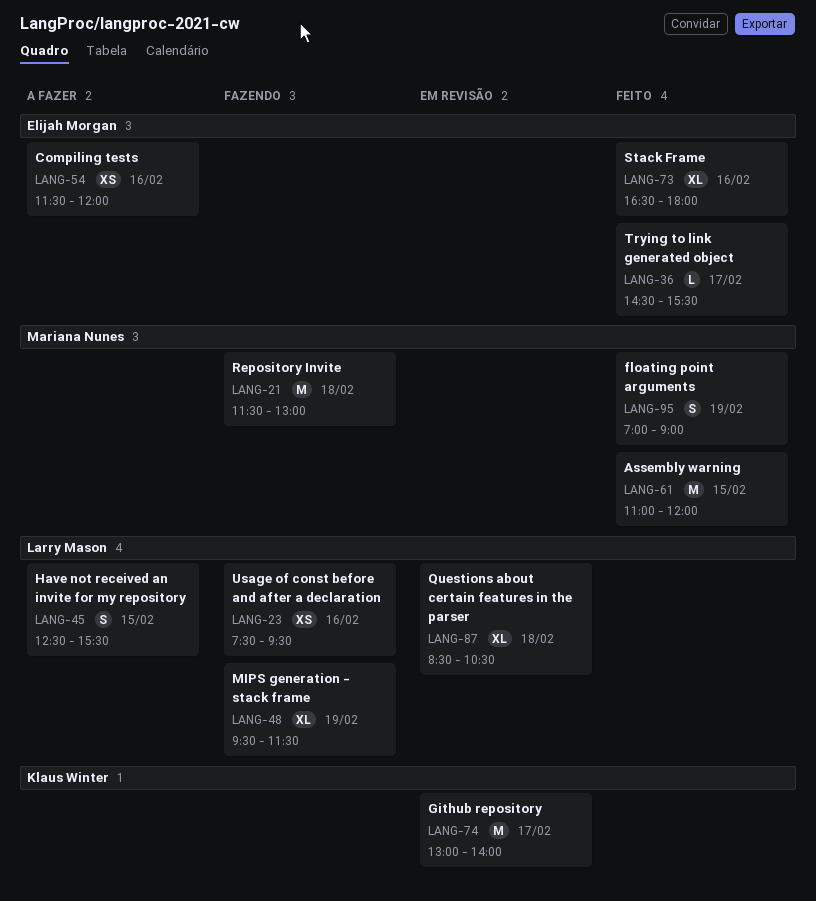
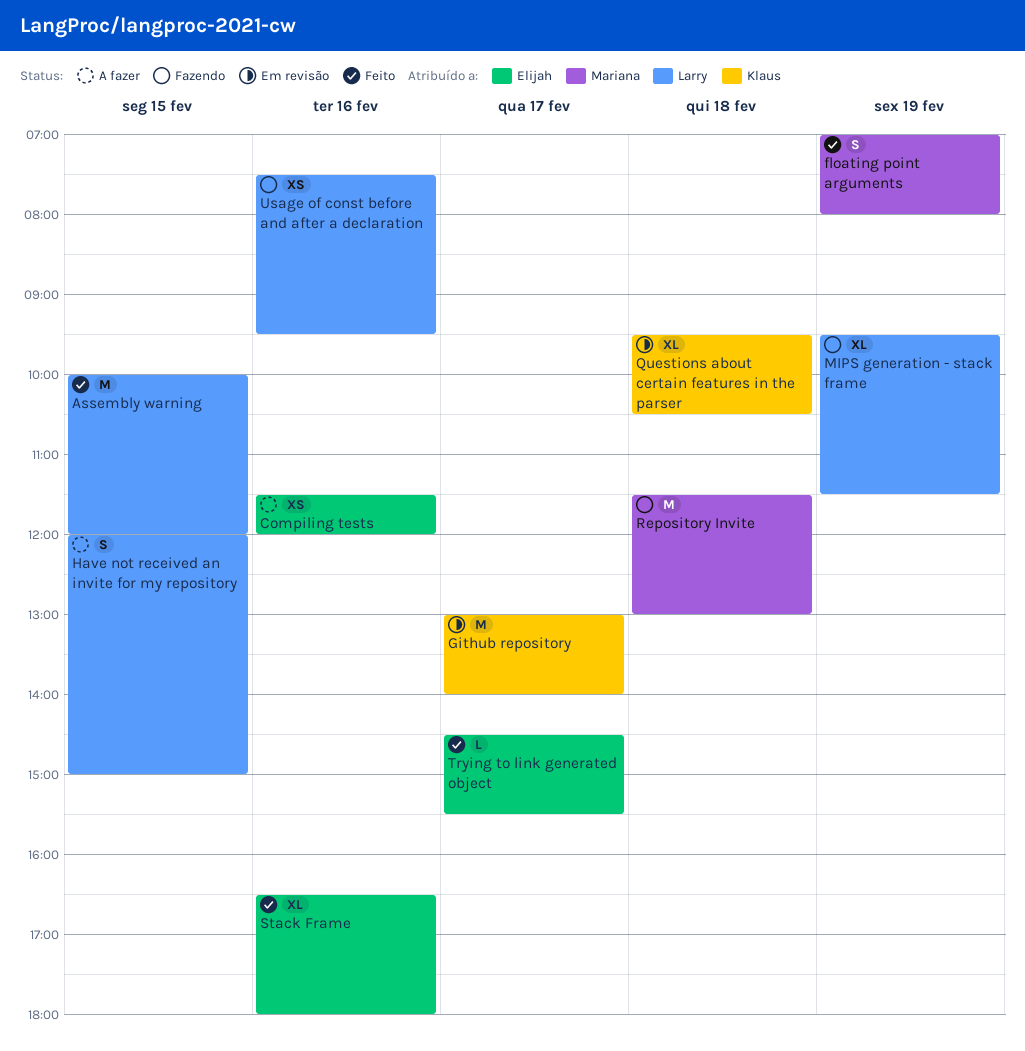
Assembly warning, owner: Mariana Nunes -> Larry Mason
Assembly warning, begins: 11:00 -> 10:00
floating point arguments, ends: 09:00 -> 08:00
Have not received an invite for my repository, begins: 12:30 -> 12:00
Have not received an invite for my repository, ends: 15:30 -> 15:00
Questions about certain features in the parser, owner: Larry Mason -> Klaus Winter
Questions about certain features in the parser, begins: 08:30 -> 09:30

